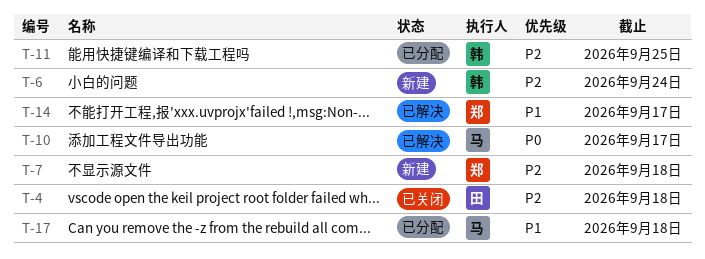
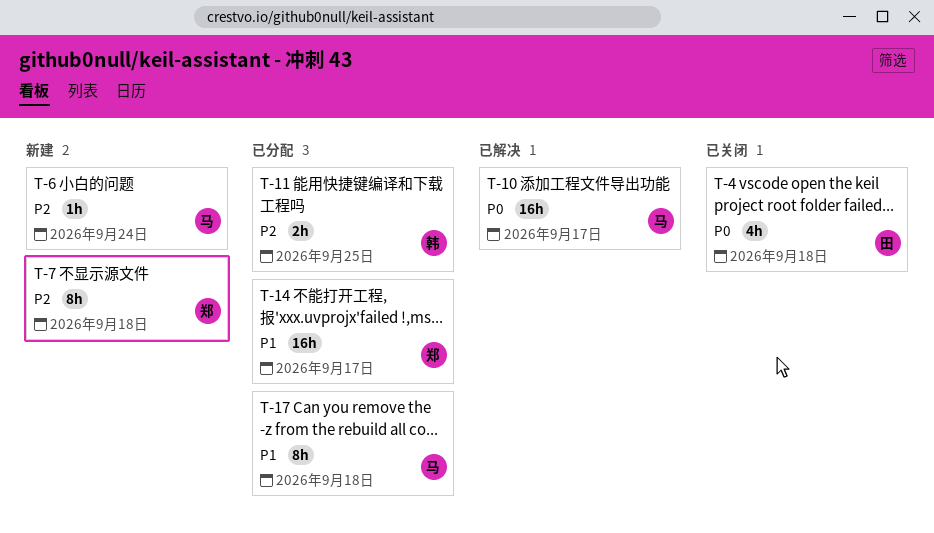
T-4, priority: P2 -> P0
T-6, owner: 韩 -> 马
T-14, status: 已解决 -> 已分配

